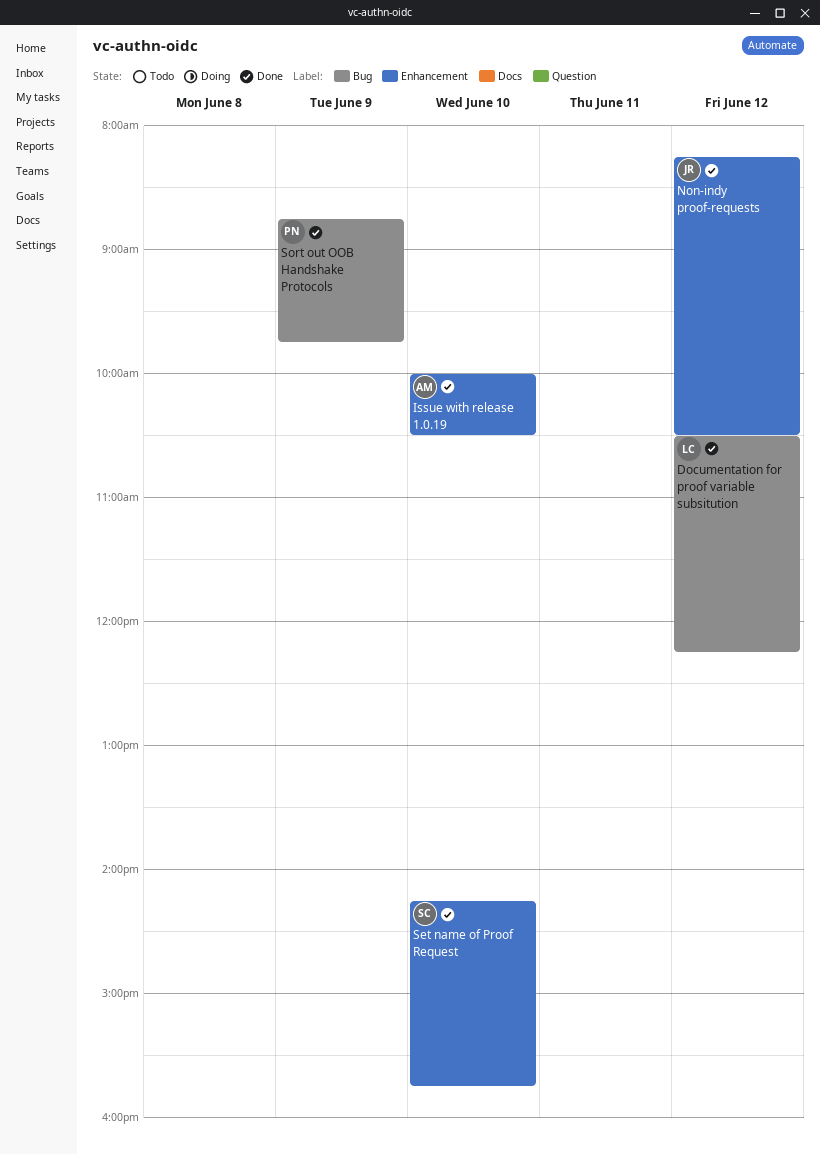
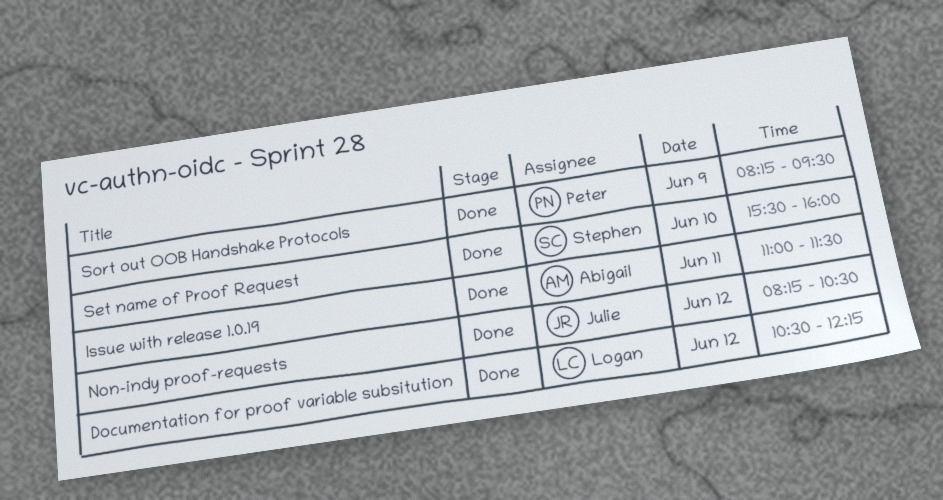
Issue with release 1.0.19, day: Jun 10 -> Jun 11
Issue with release 1.0.19, begins: 10:00 -> 11:00
Issue with release 1.0.19, ends: 10:30 -> 11:30
Set name of Proof Request, begins: 14:15 -> 15:30
Set name of Proof Request, ends: 15:45 -> 16:00
Sort out OOB Handshake Protocols, begins: 08:45 -> 08:15
Sort out OOB Handshake Protocols, ends: 09:45 -> 09:30

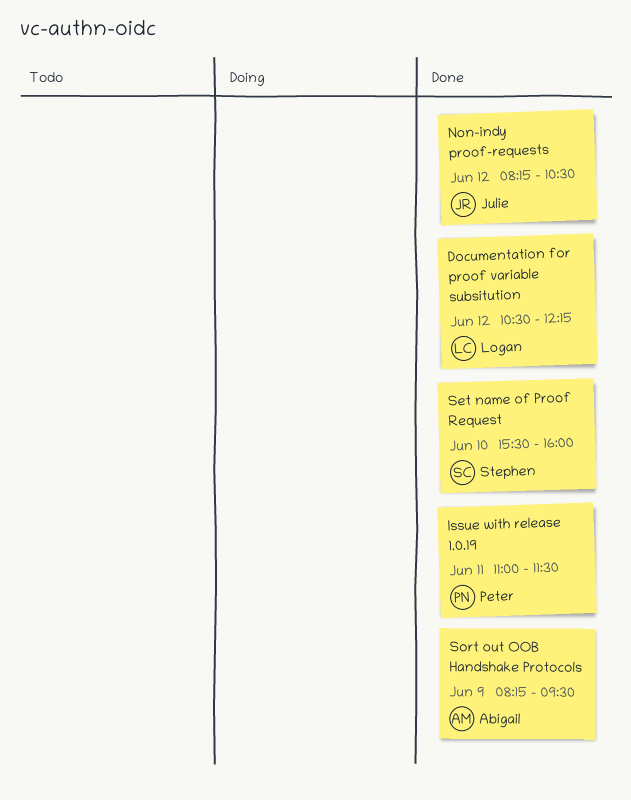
Issue with release 1.0.19, owner: Abigail -> Peter
Sort out OOB Handshake Protocols, owner: Peter -> Abigail

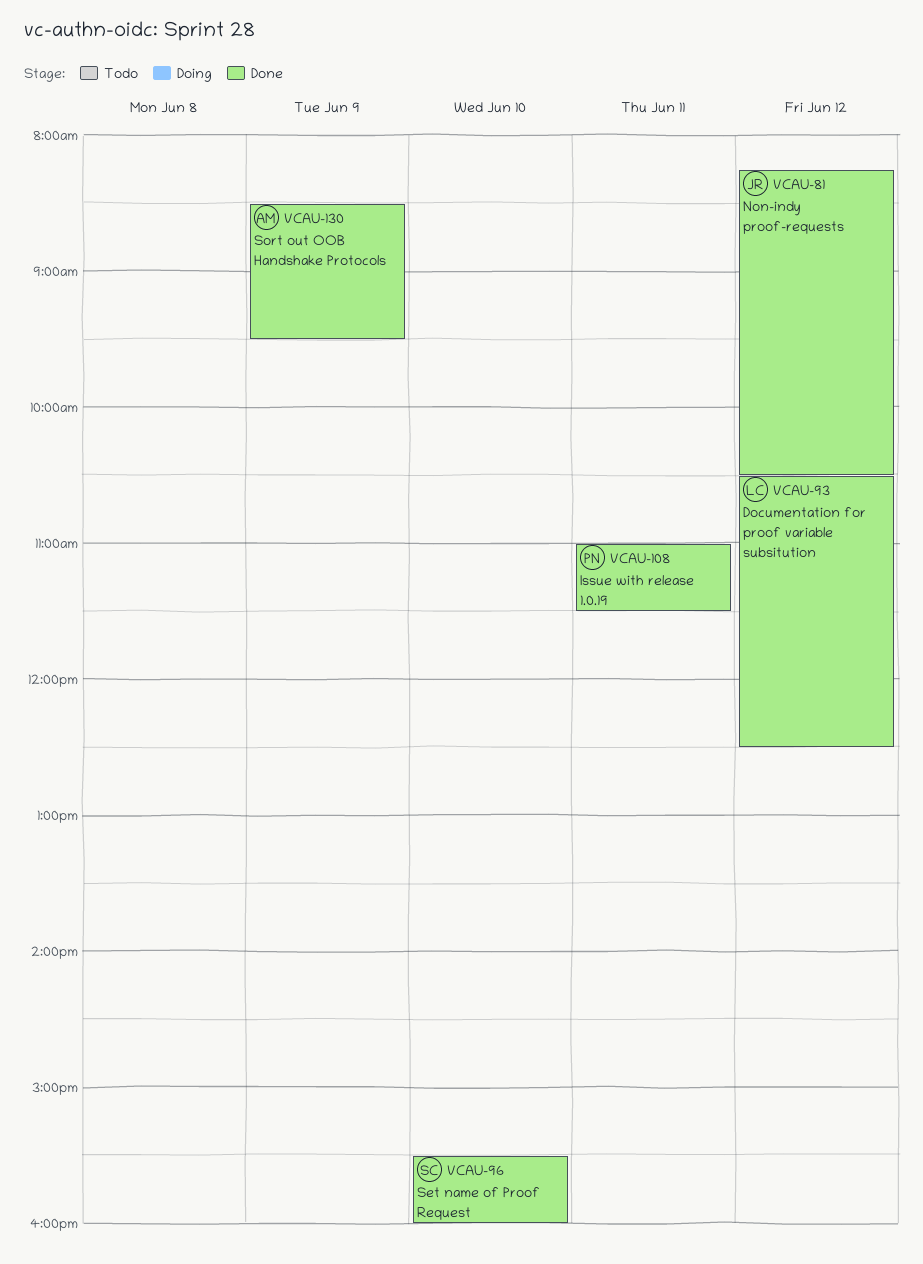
Documentation for proof variable subsitution, ends: 12:15 -> 12:30
Sort out OOB Handshake Protocols, begins: 08:15 -> 08:30

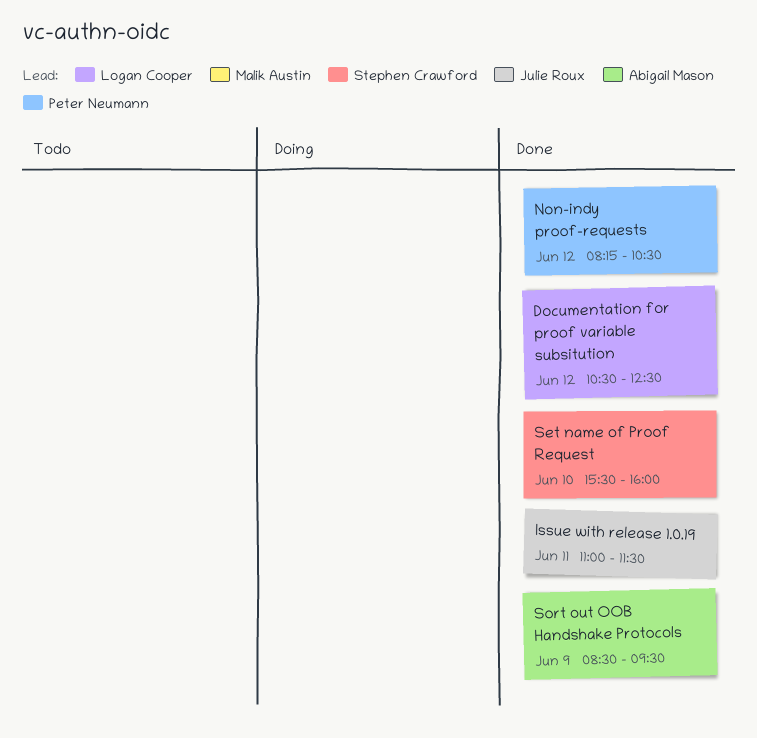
Issue with release 1.0.19, owner: Peter Neumann -> Julie Roux
Non-indy proof-requests, owner: Julie Roux -> Peter Neumann

